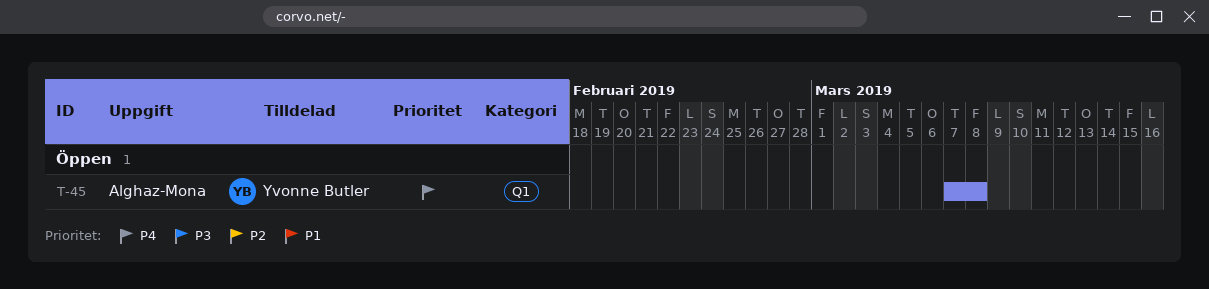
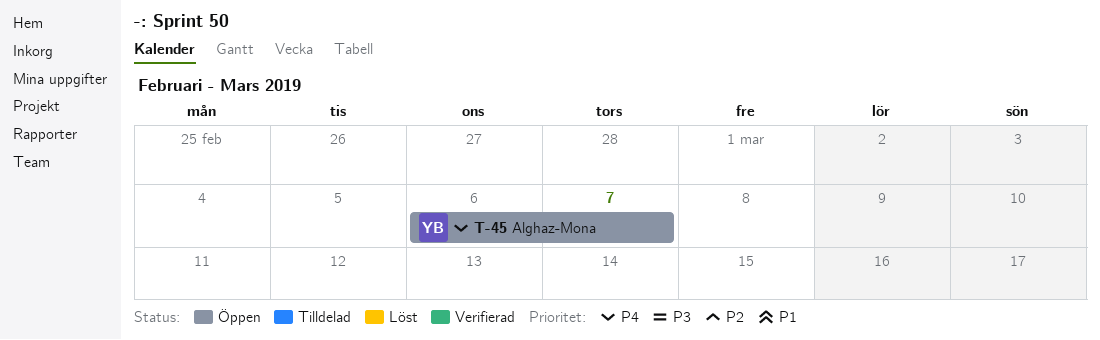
T-45, start: Mar 7 -> Mar 6
T-45, due: Mar 8 -> Mar 7

